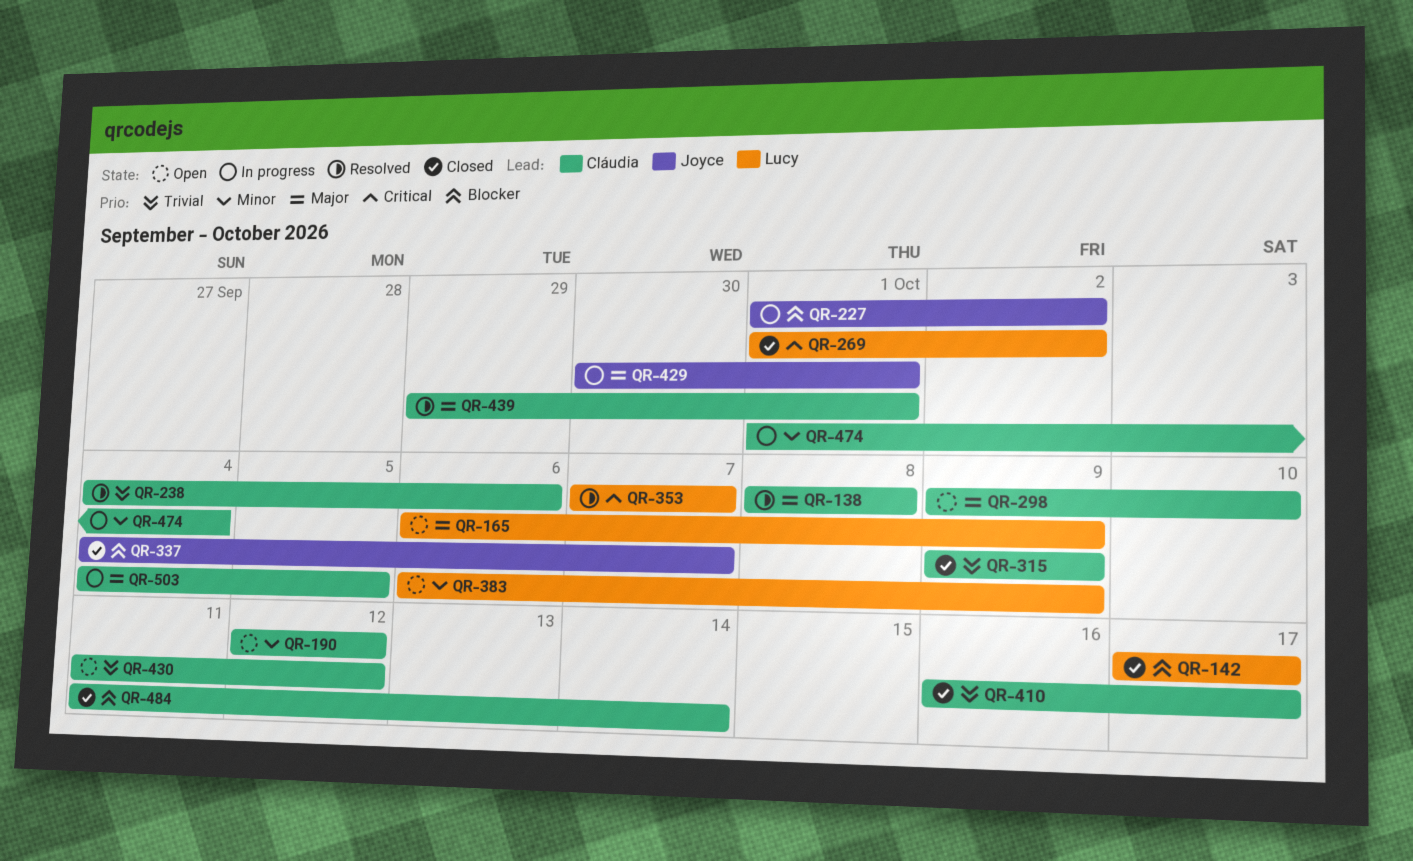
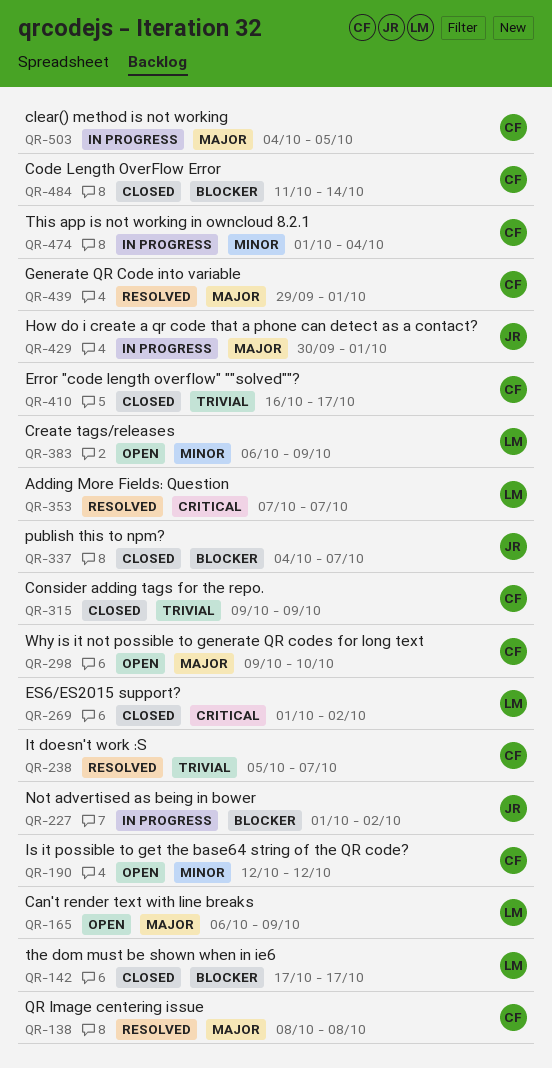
QR-238, start: Oct 4 -> Oct 5
QR-238, due: Oct 6 -> Oct 7
QR-430: present -> none

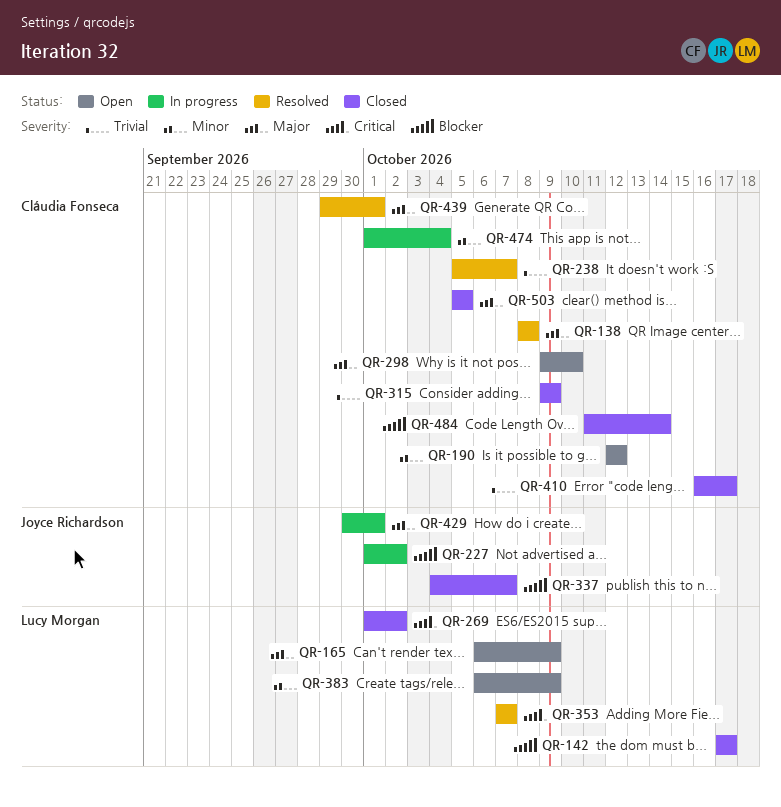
QR-503, status: In progress -> Closed
QR-503, start: Oct 4 -> Oct 5

